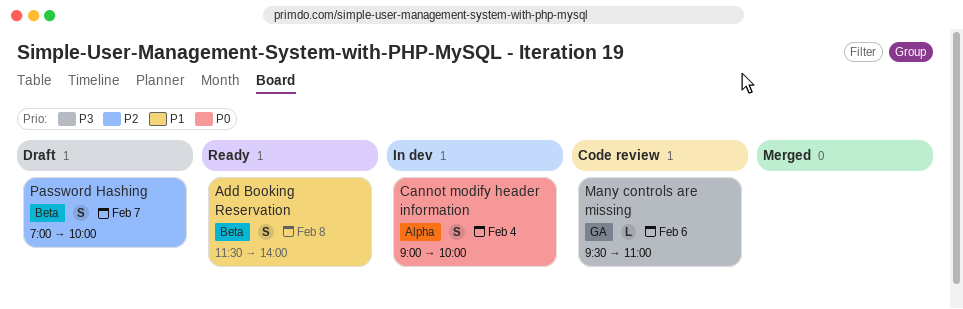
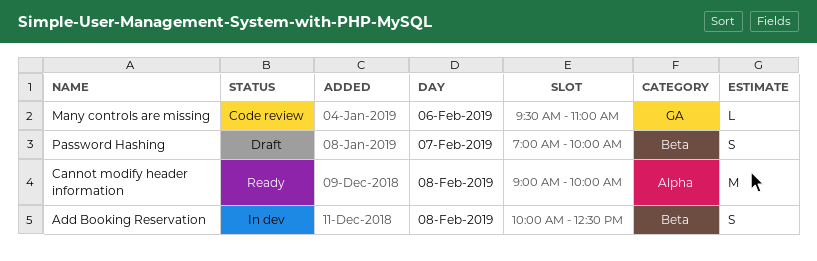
Add Booking Reservation, status: Ready -> In dev
Add Booking Reservation, begins: 11:30 -> 10:00
Add Booking Reservation, ends: 14:00 -> 12:30
Cannot modify header information, status: In dev -> Ready
Cannot modify header information, estimate: S -> M
Cannot modify header information, day: Feb 4 -> Feb 8

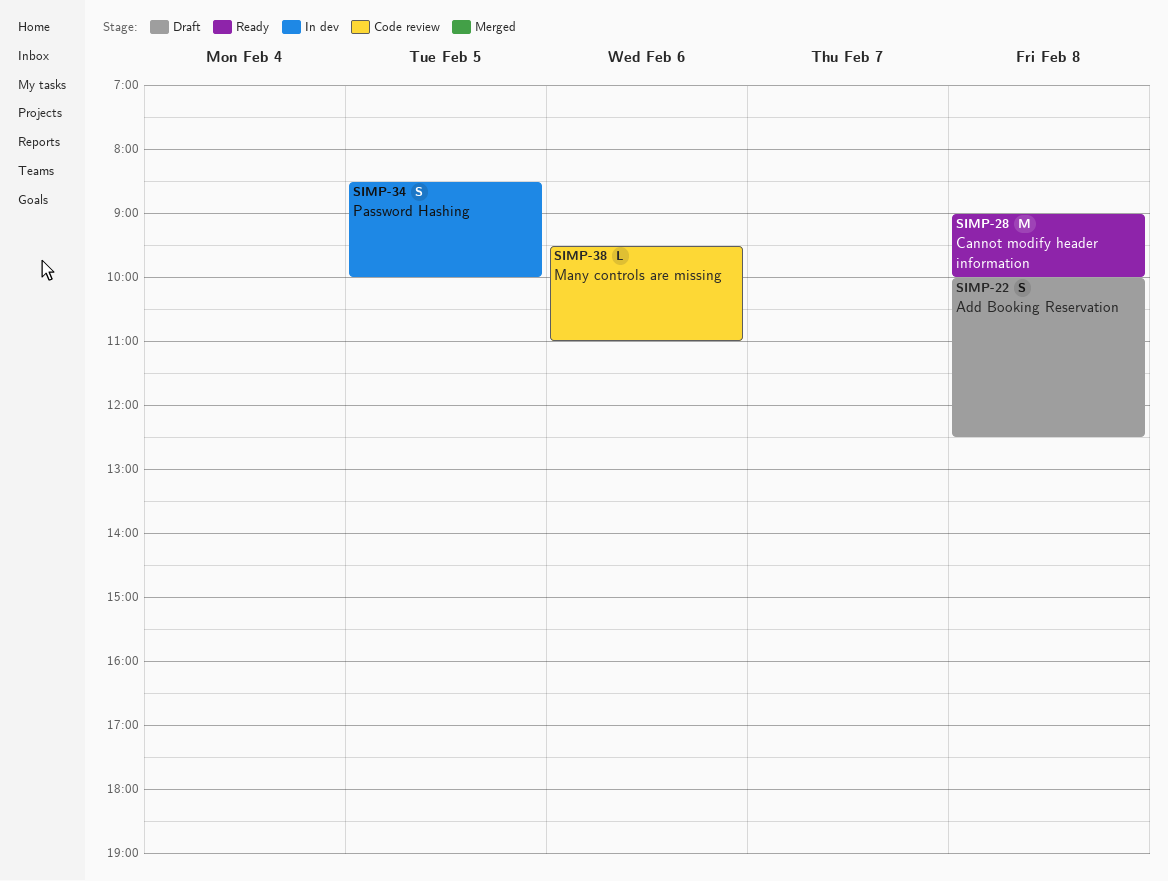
Add Booking Reservation, status: In dev -> Draft
Password Hashing, status: Draft -> In dev
Password Hashing, day: Feb 7 -> Feb 5
Password Hashing, begins: 07:00 -> 08:30

